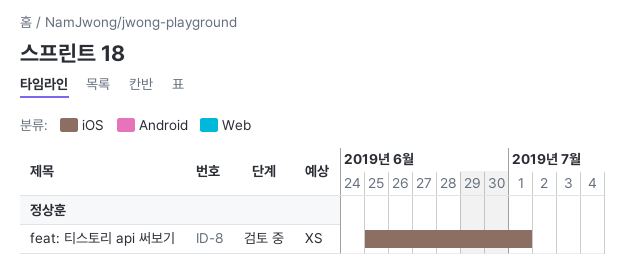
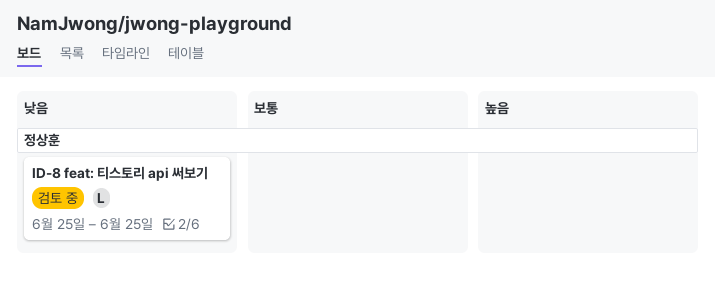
ID-8, estimate: XS -> L
ID-8, due: Jul 1 -> Jun 25

